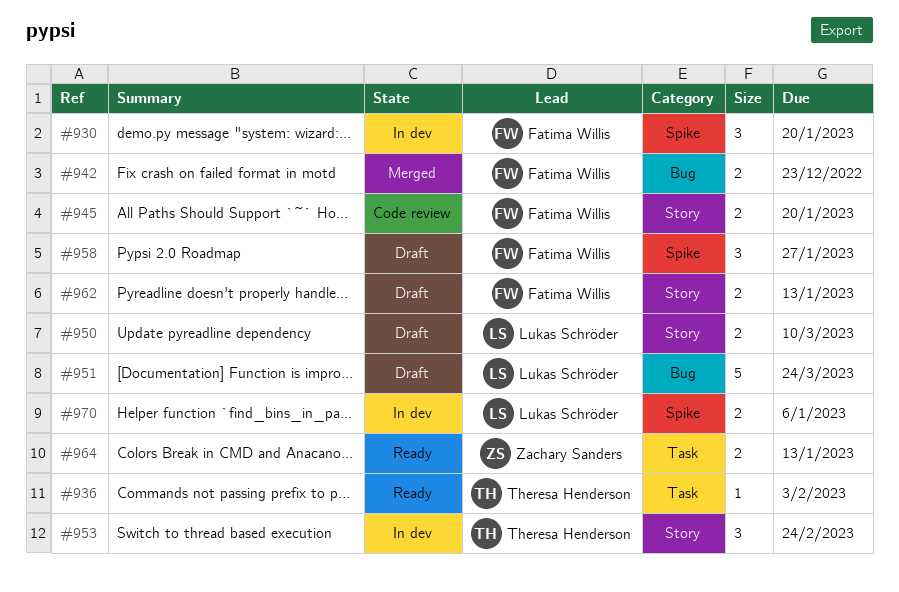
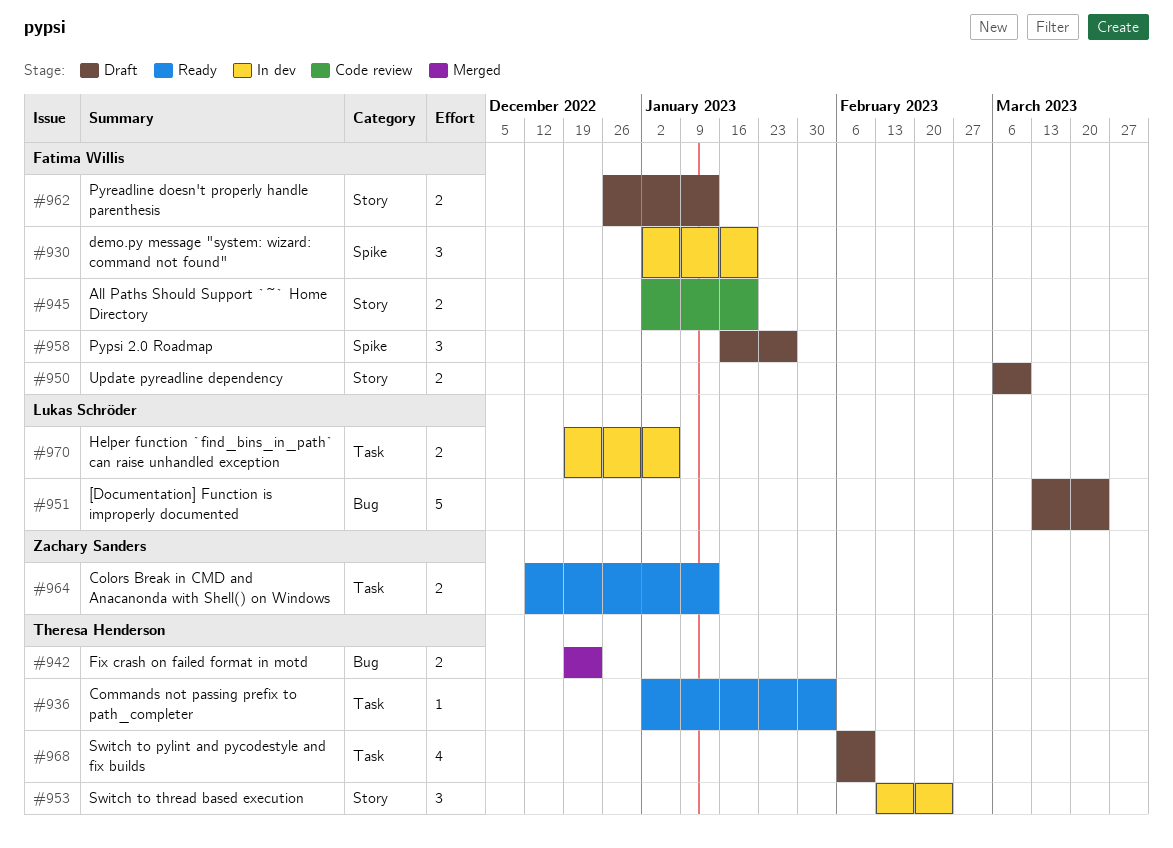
#942, owner: Fatima Willis -> Theresa Henderson
#950, owner: Lukas Schröder -> Fatima Willis
#968: none -> present
#970, label: Spike -> Task

